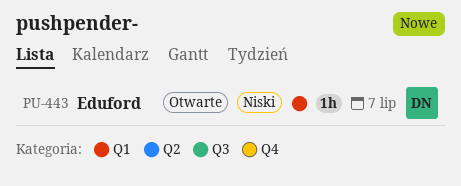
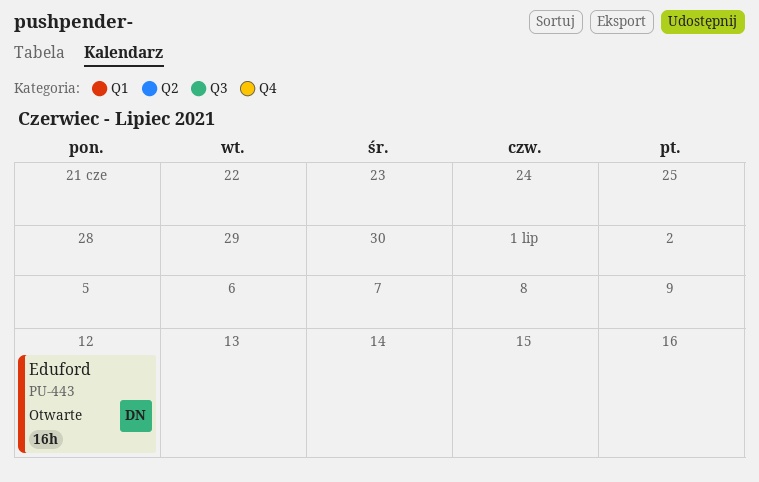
PU-443, estimate: 1h -> 16h
PU-443, due: Jul 7 -> Jul 12

